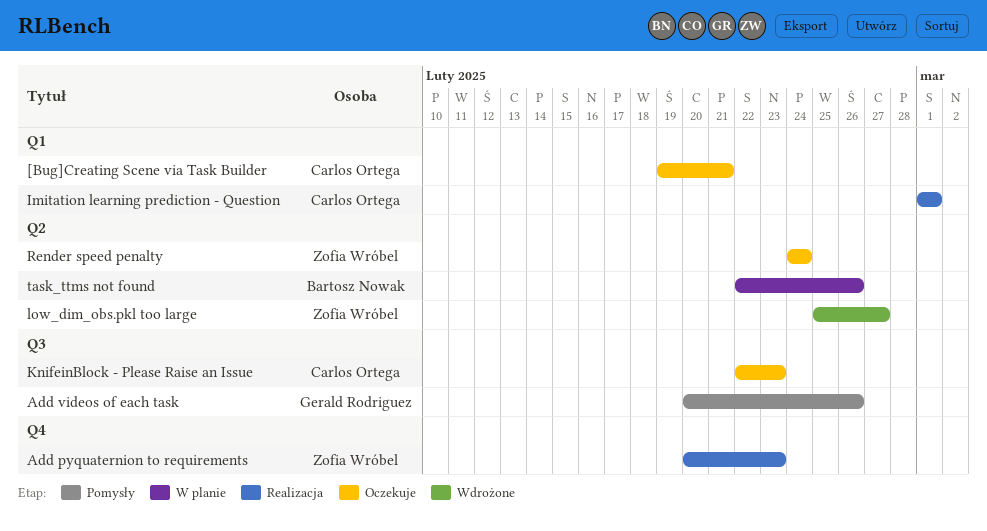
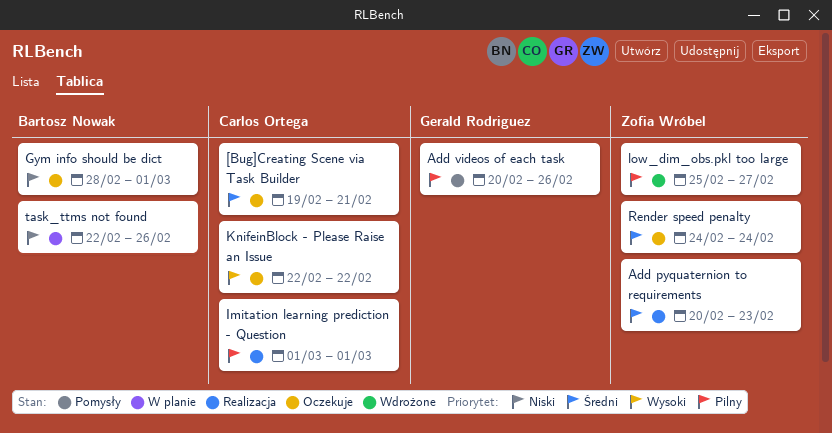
Gym info should be dict: none -> present
KnifeinBlock - Please Raise an Issue, due: Feb 23 -> Feb 22

